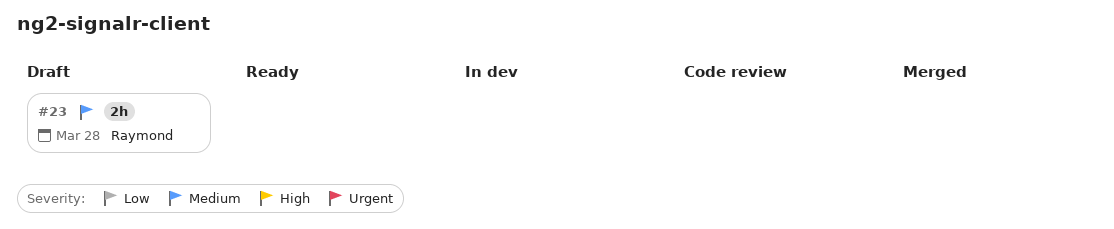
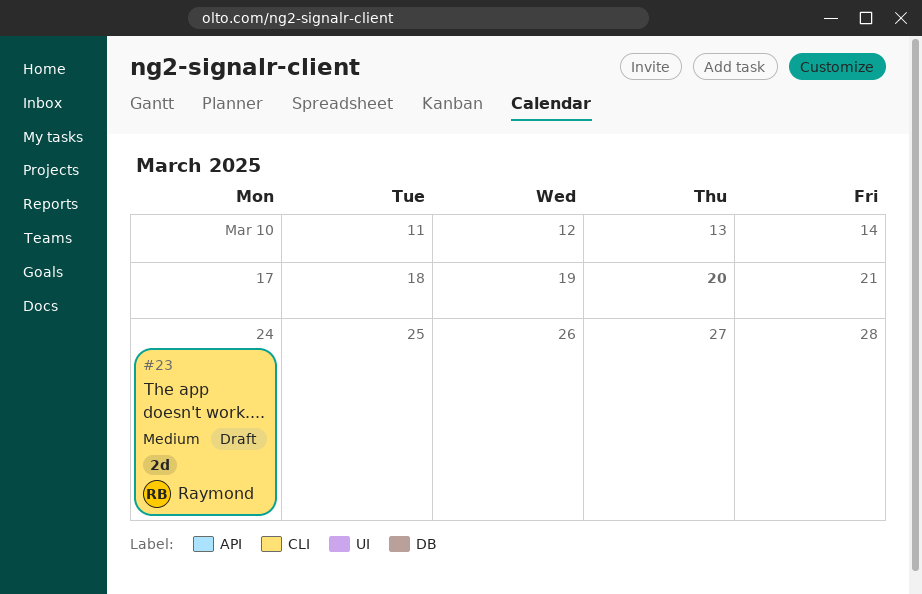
#23, estimate: 2h -> 2d
#23, due: Mar 28 -> Mar 24

